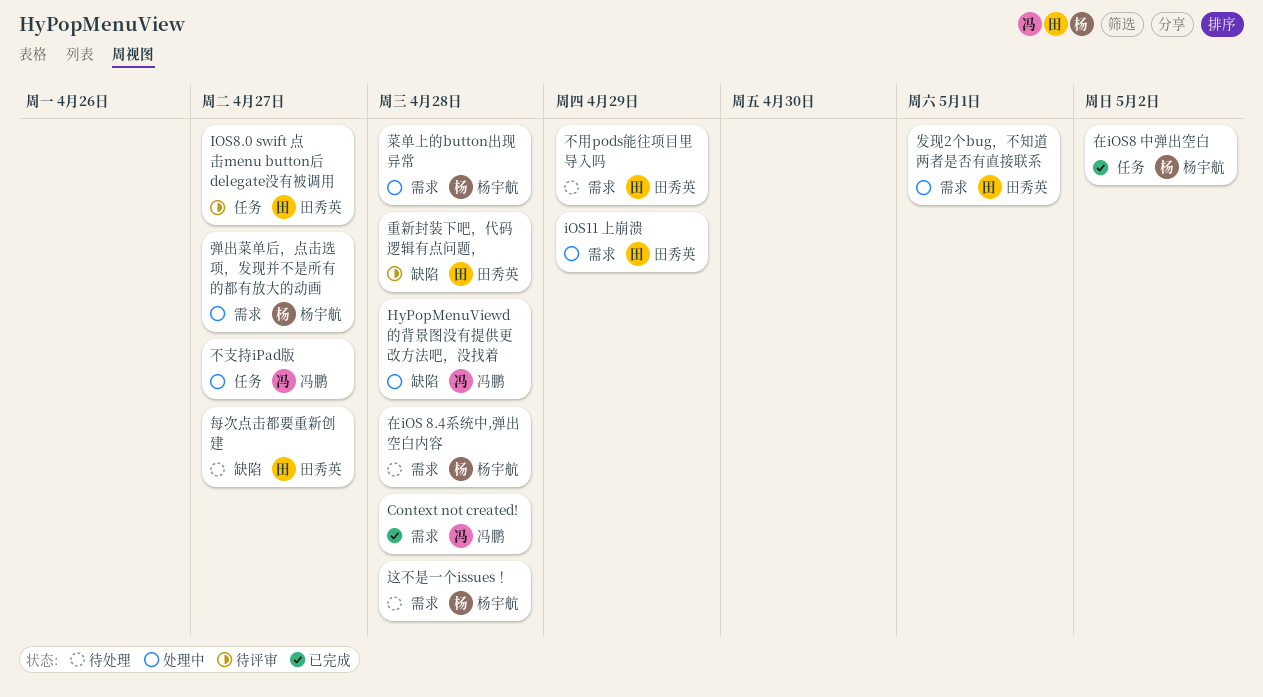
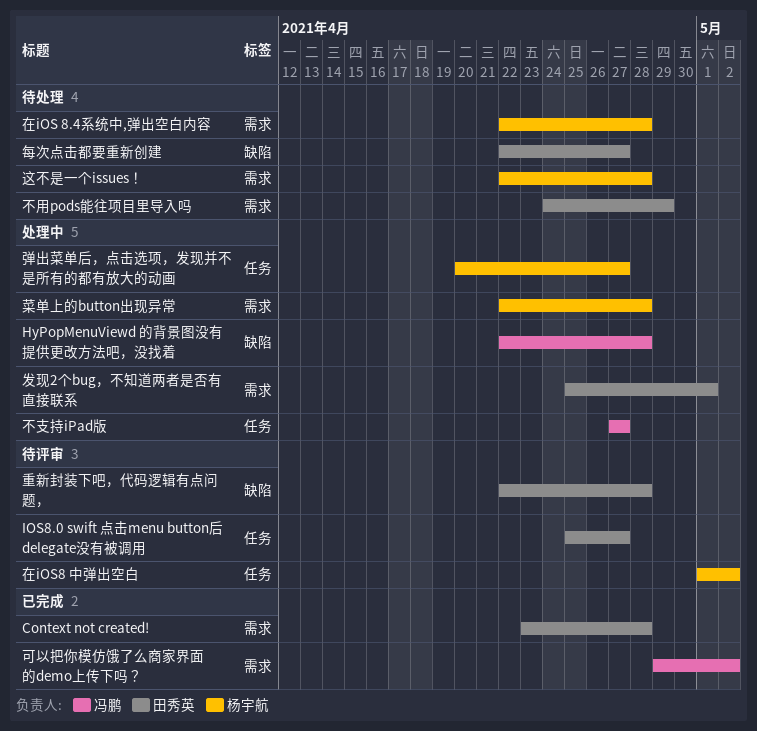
Context not created!, owner: 冯鹏 -> 田秀英
iOS11 上崩溃: present -> none
可以把你模仿饿了么商家界面的demo上传下吗？: none -> present
在iOS8 中弹出空白, status: 已完成 -> 待评审
弹出菜单后，点击选项，发现并不是所有的都有放大的动画, label: 需求 -> 任务

